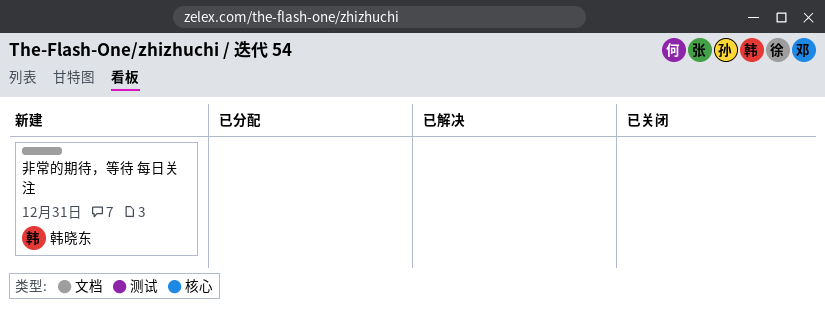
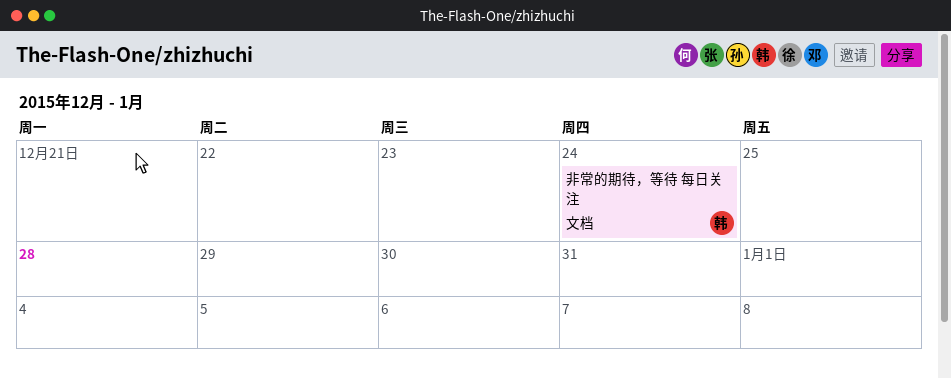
非常的期待，等待 每日关注, due: Dec 31 -> Dec 24

